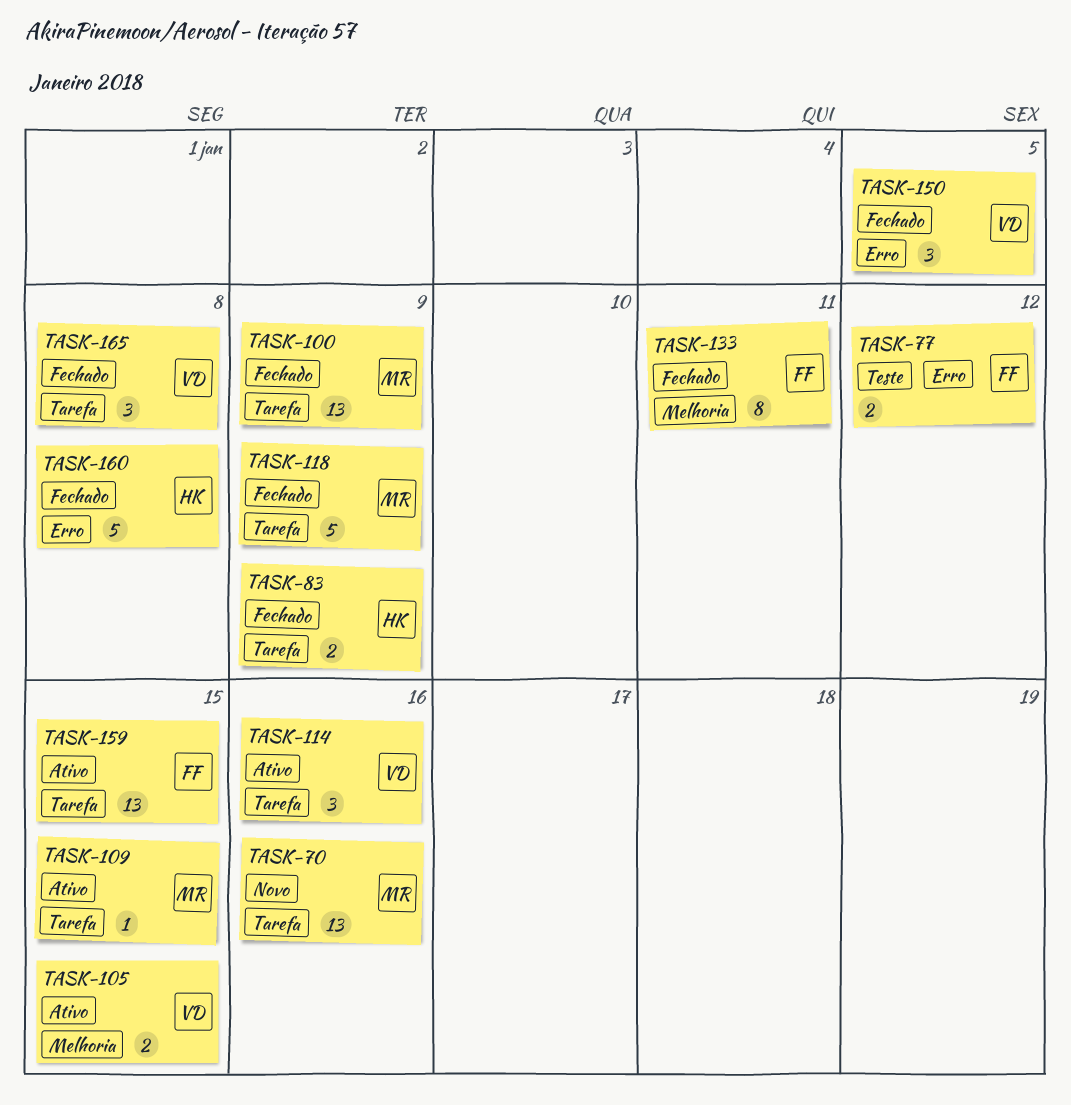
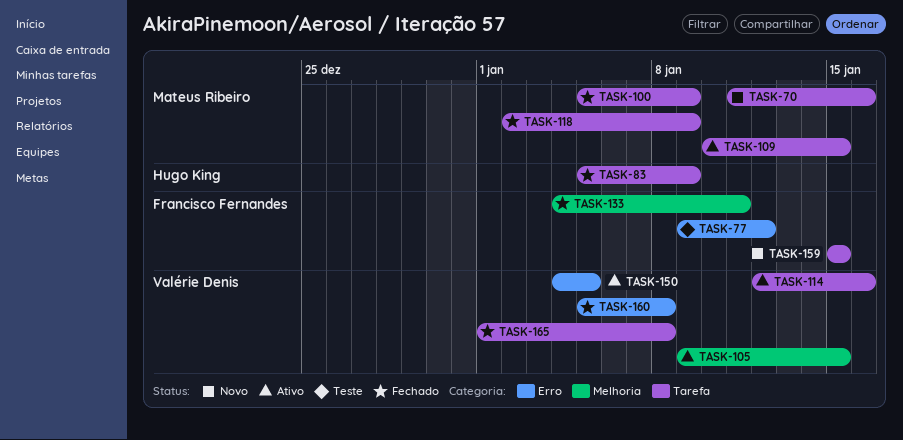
TASK-150, status: Fechado -> Ativo
TASK-159, status: Ativo -> Novo
TASK-160, owner: Hugo King -> Valérie Denis

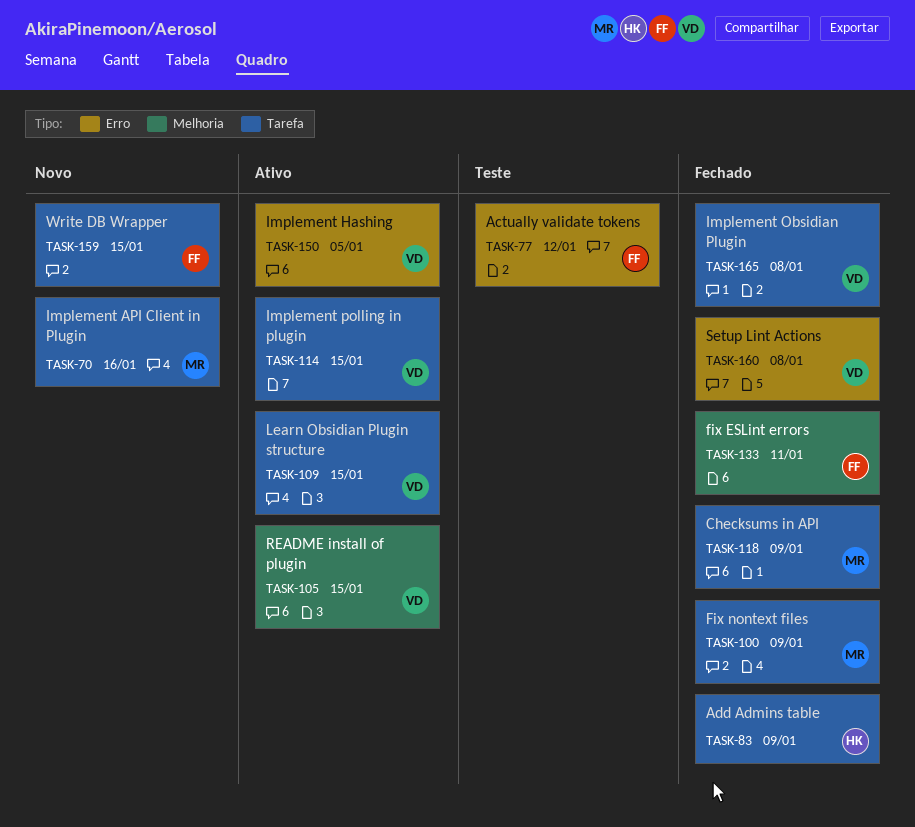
TASK-109, owner: Mateus Ribeiro -> Valérie Denis
TASK-114, due: Jan 16 -> Jan 15

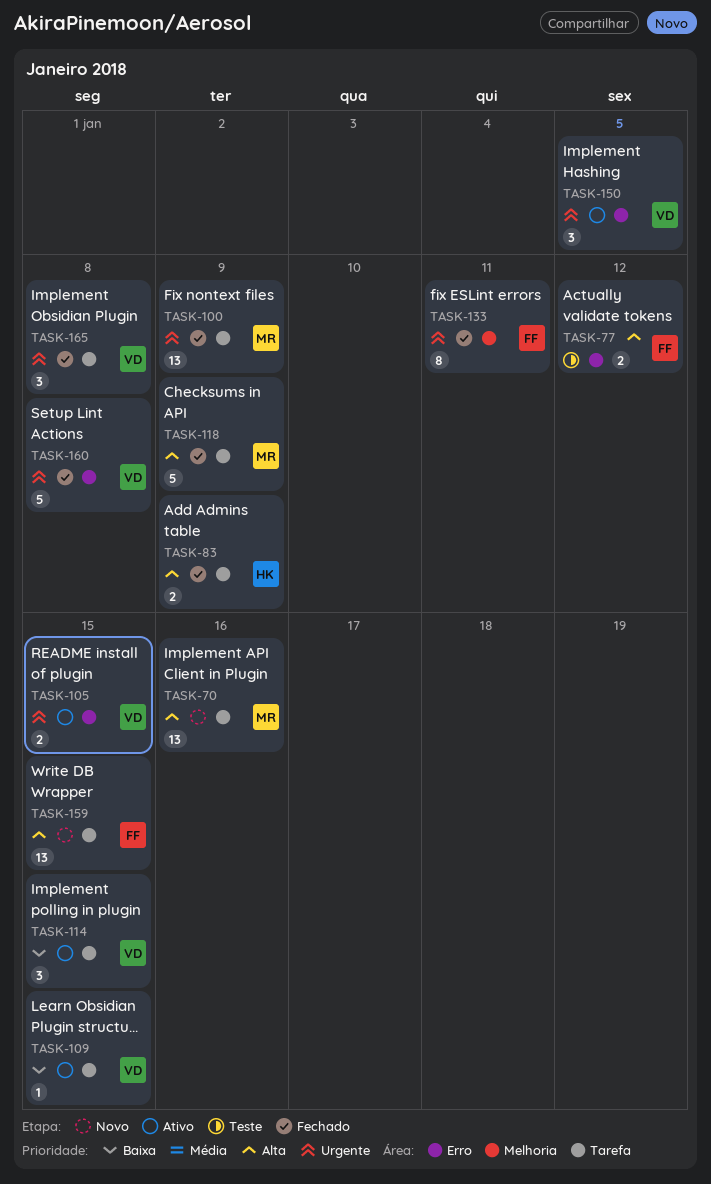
TASK-105, label: Melhoria -> Erro

